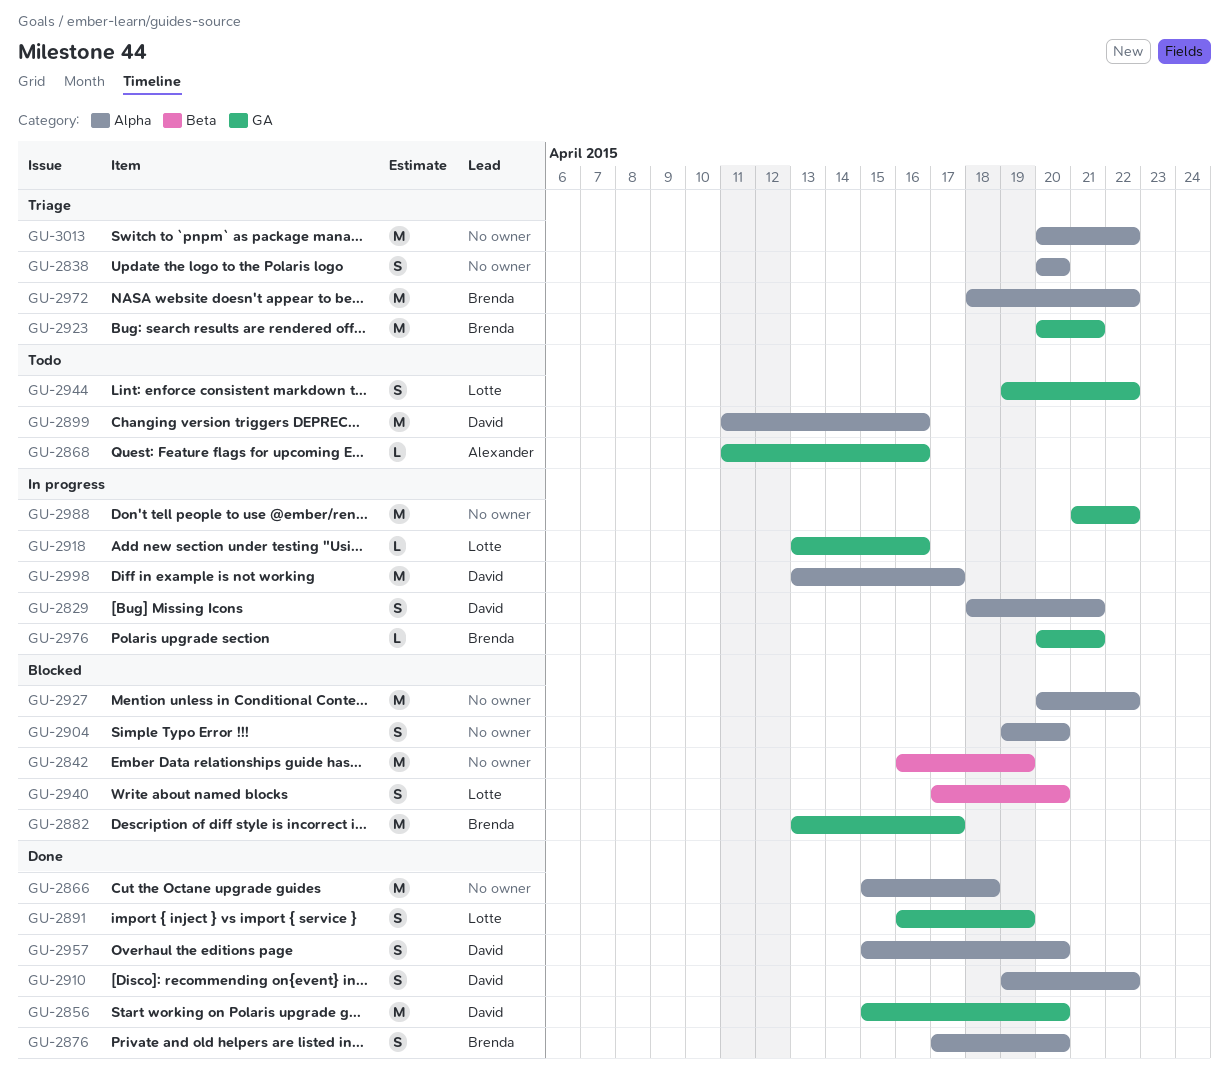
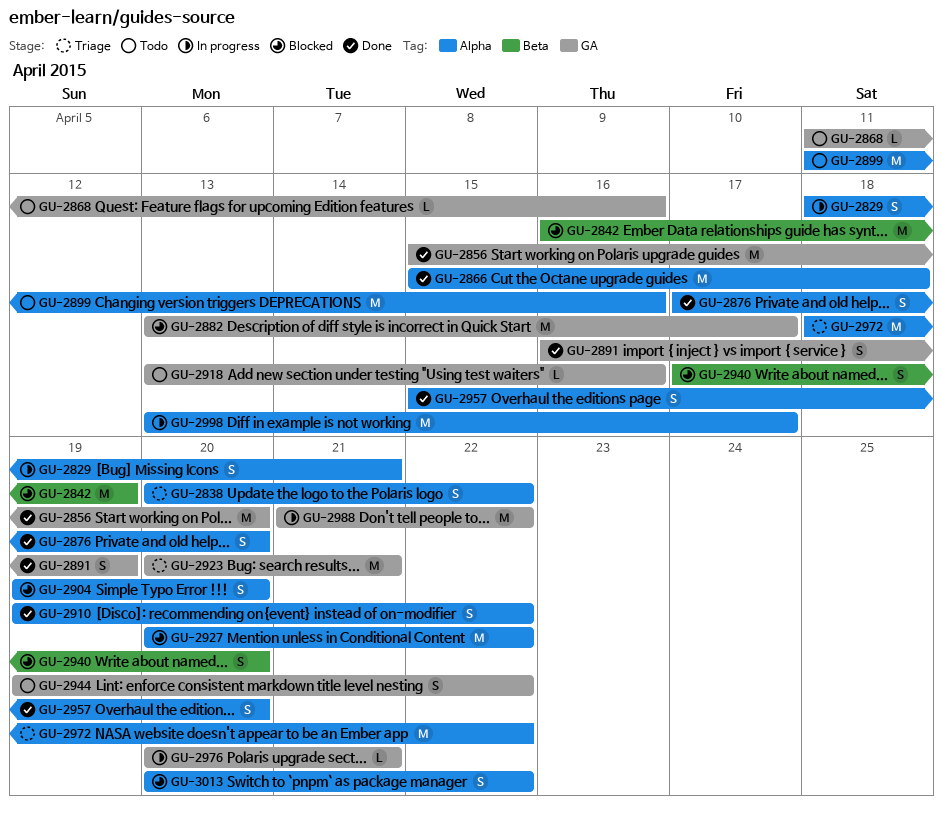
GU-2838, due: Apr 20 -> Apr 22
GU-2918, status: In progress -> Todo
GU-3013, status: Triage -> Blocked
GU-3013, estimate: M -> S

